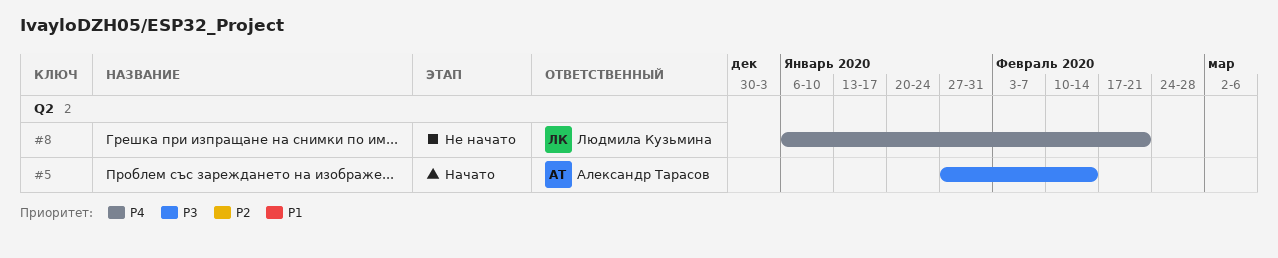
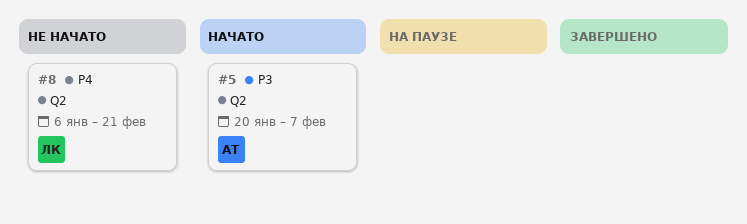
#5, start: Jan 27 -> Jan 20
#5, due: Feb 14 -> Feb 7

